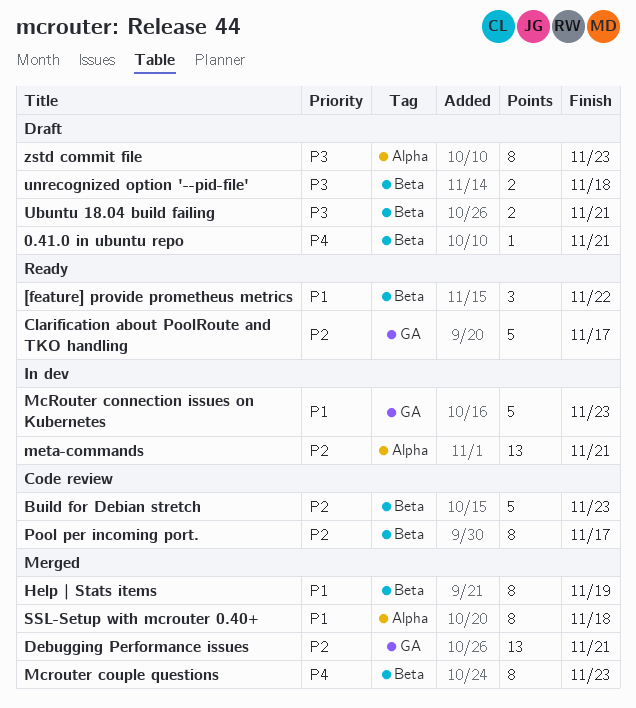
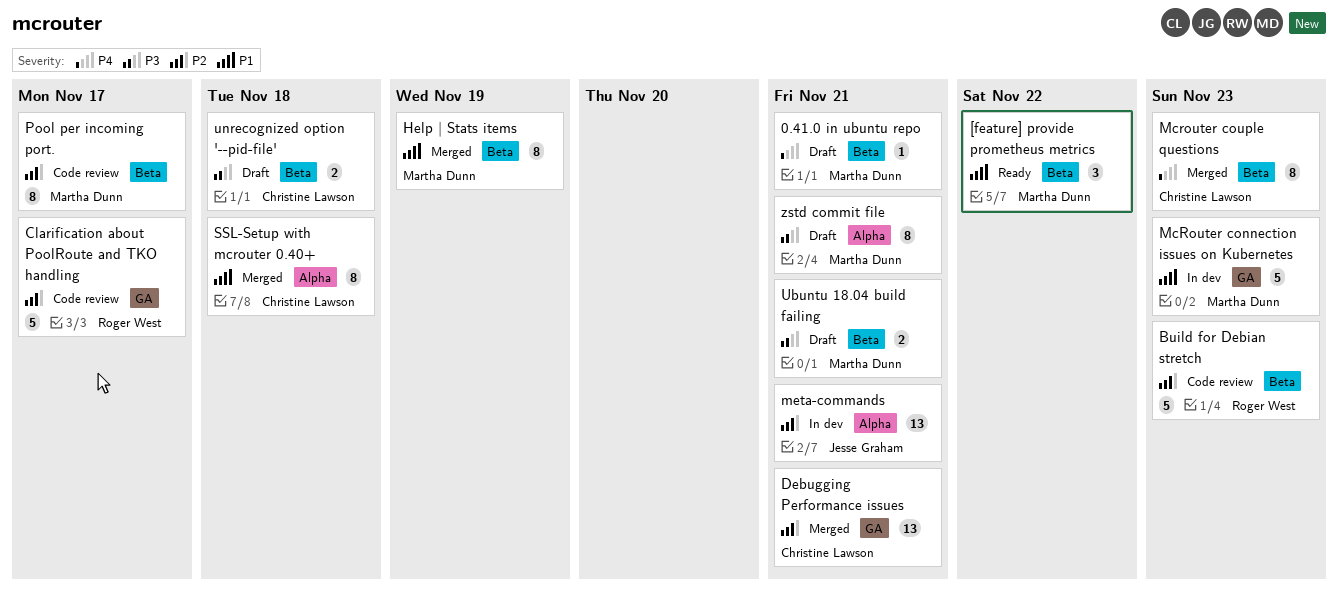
Clarification about PoolRoute and TKO handling, status: Ready -> Code review
zstd commit file, due: Nov 23 -> Nov 21

